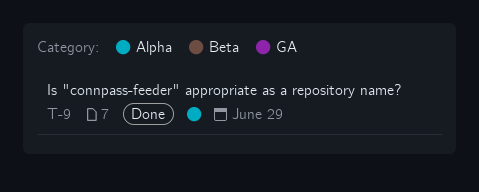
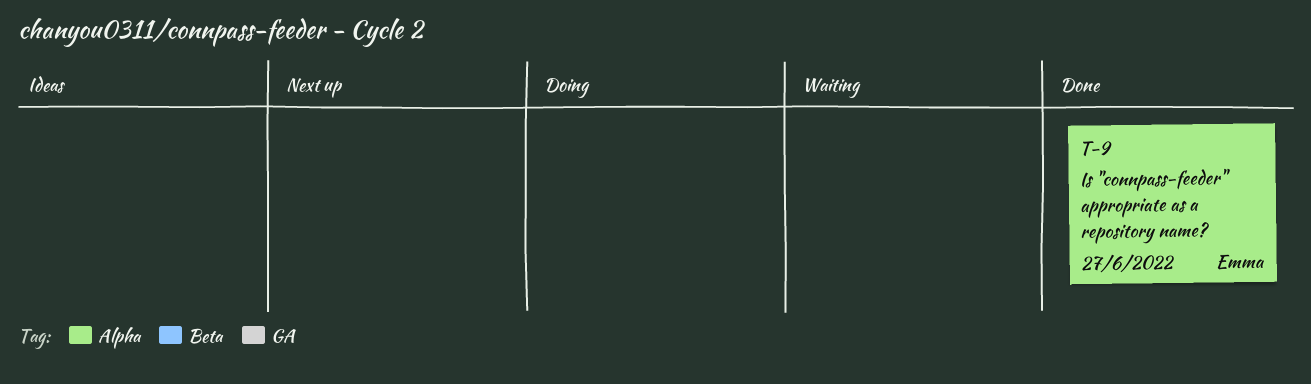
T-9, due: Jun 29 -> Jun 27

